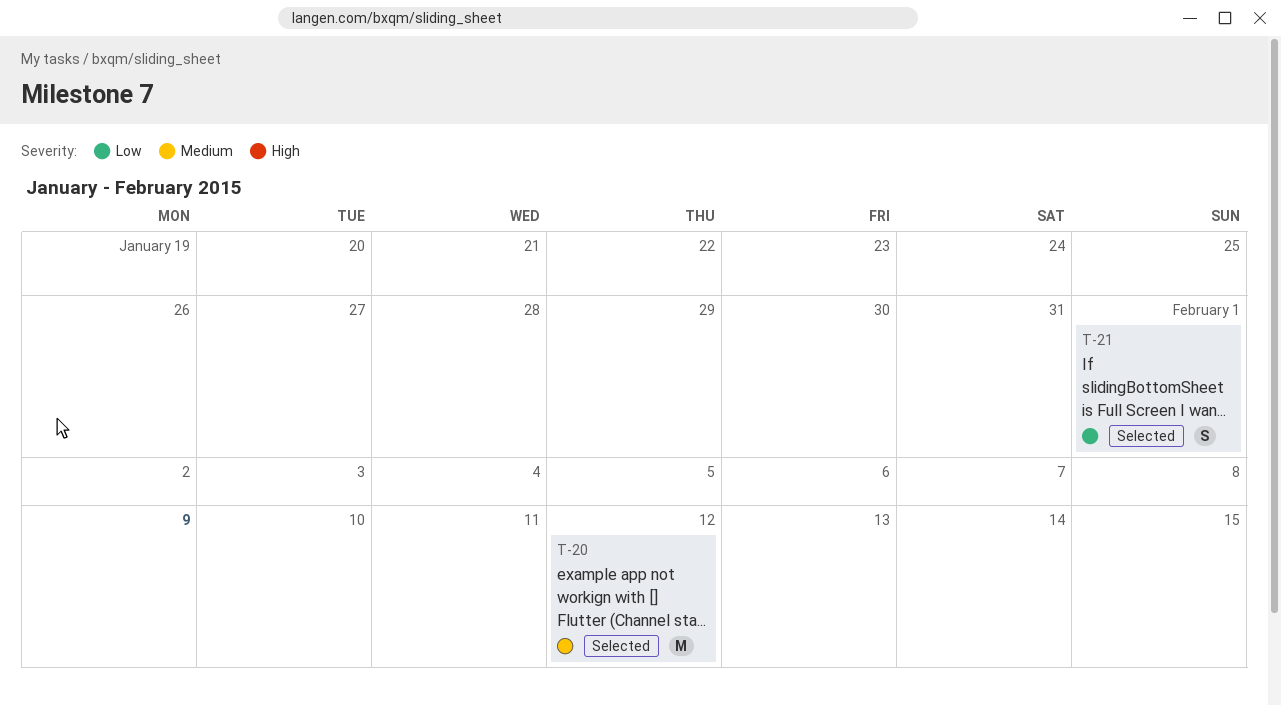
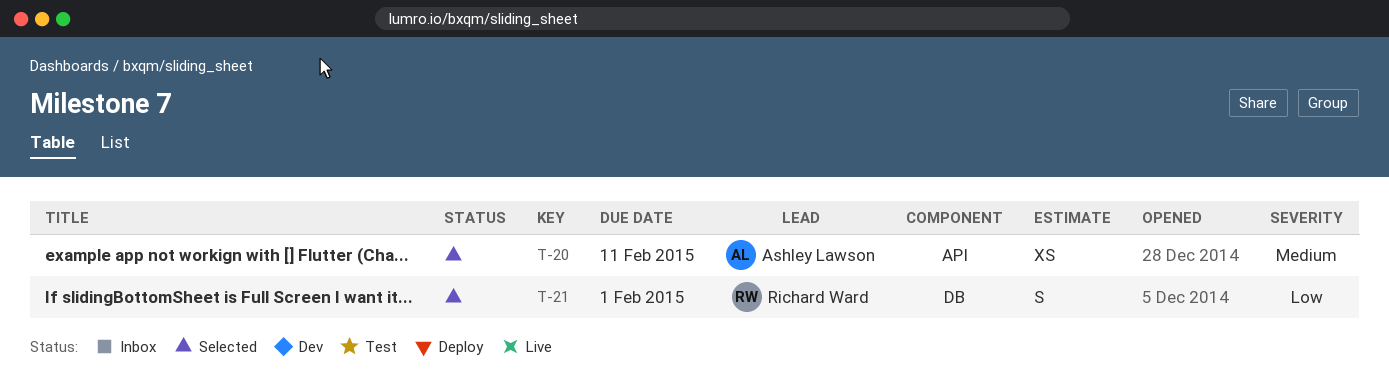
T-20, estimate: M -> XS
T-20, due: Feb 12 -> Feb 11

